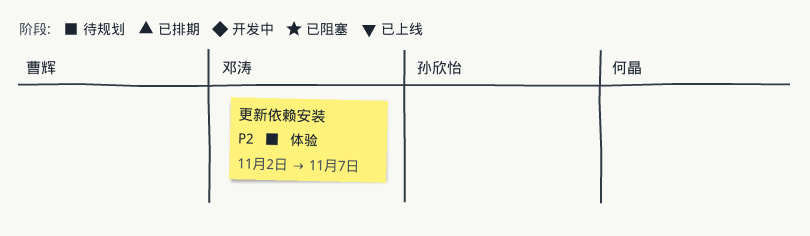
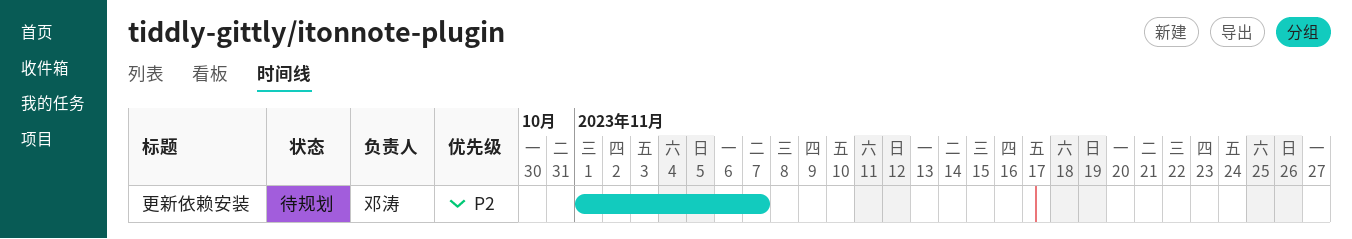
更新依赖安装, start: Nov 2 -> Nov 1

